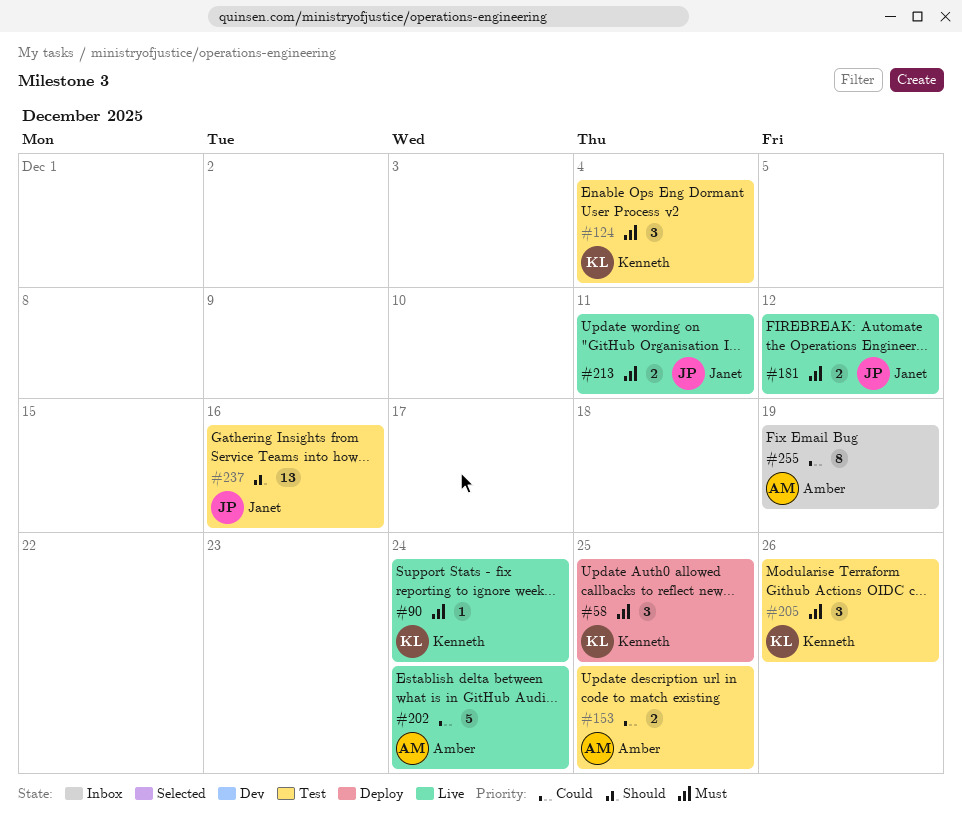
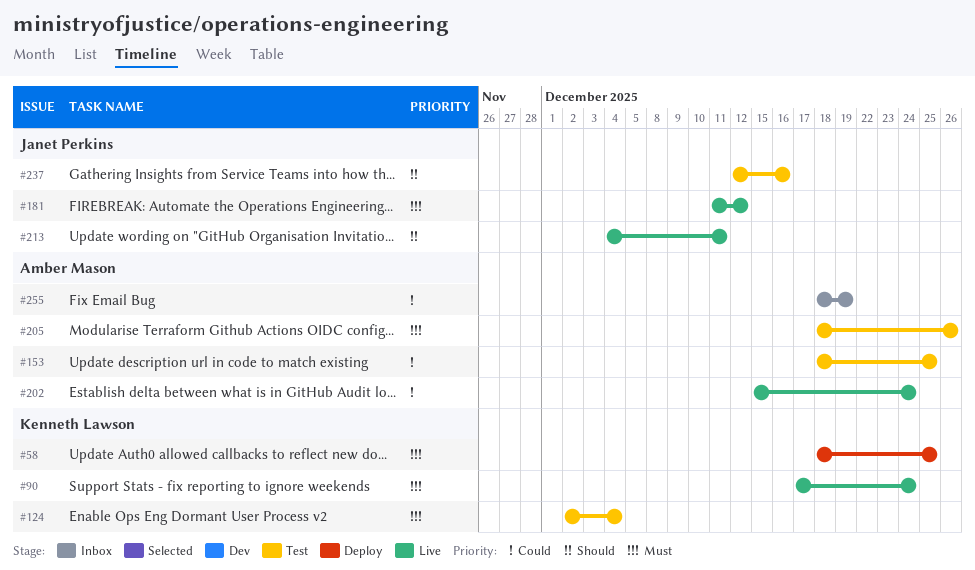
#205, owner: Kenneth Lawson -> Amber Mason
#213, priority: Must -> Should

